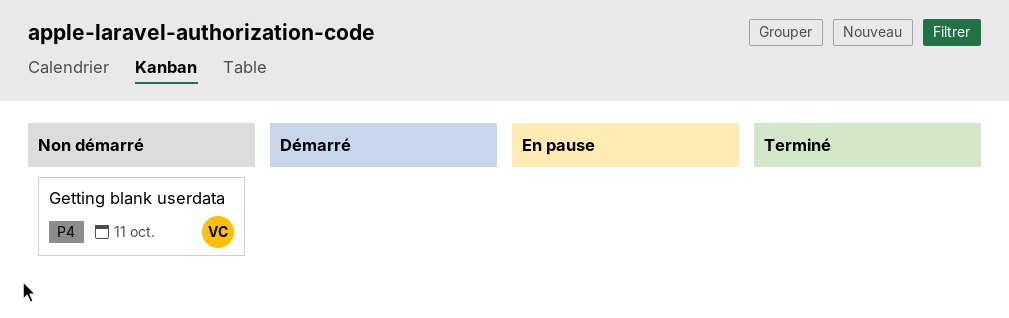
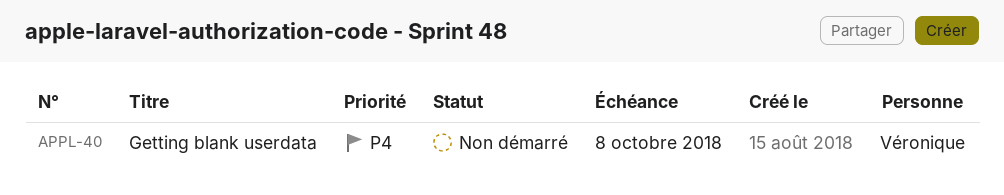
Getting blank userdata, due: Oct 11 -> Oct 8

